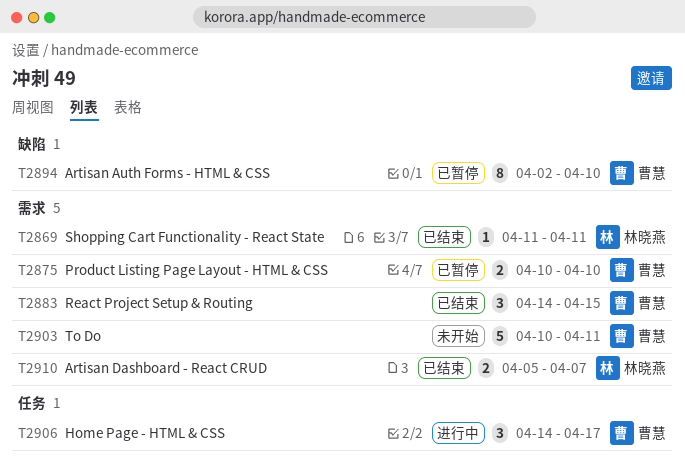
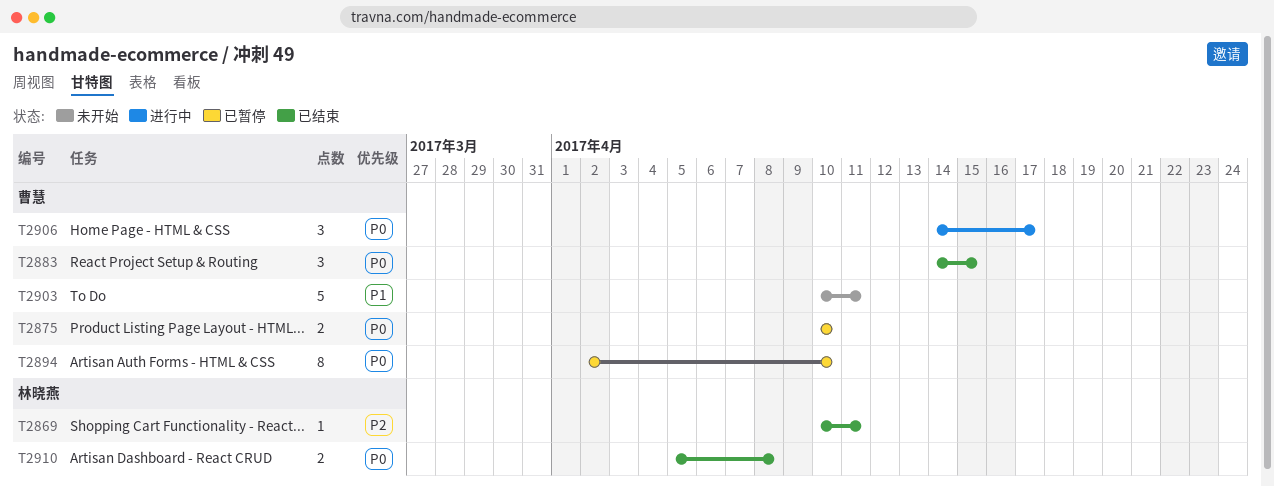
T2869, start: Apr 11 -> Apr 10
T2910, due: Apr 7 -> Apr 8

